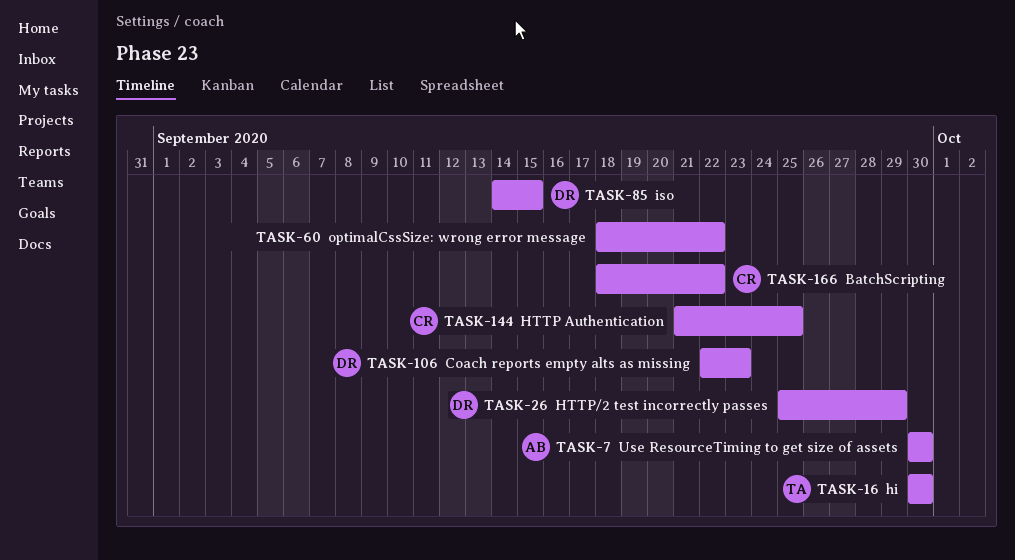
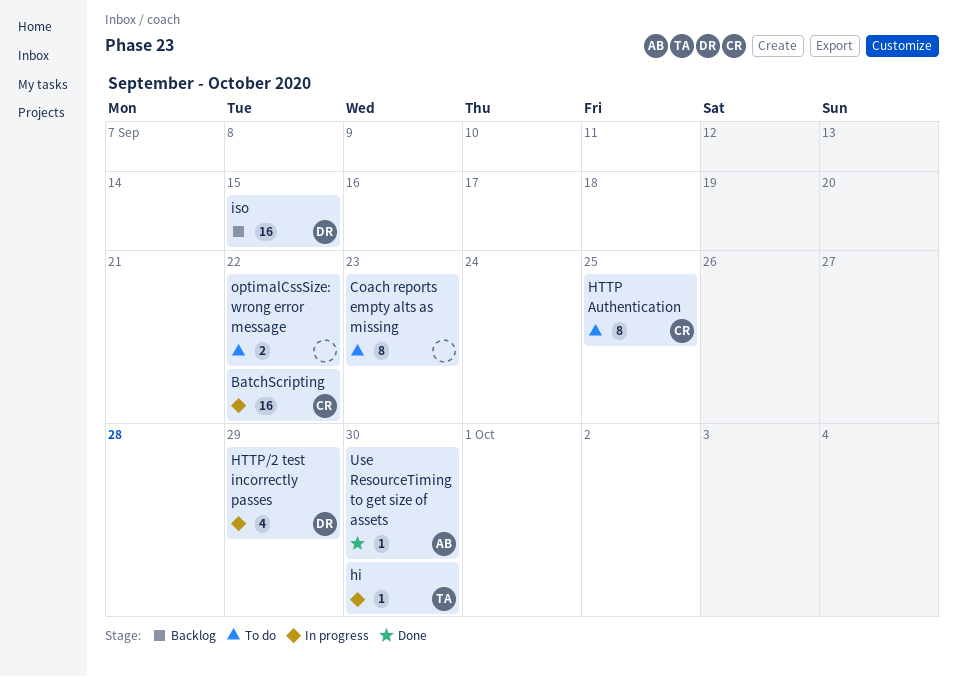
Coach reports empty alts as missing, owner: DR -> none

